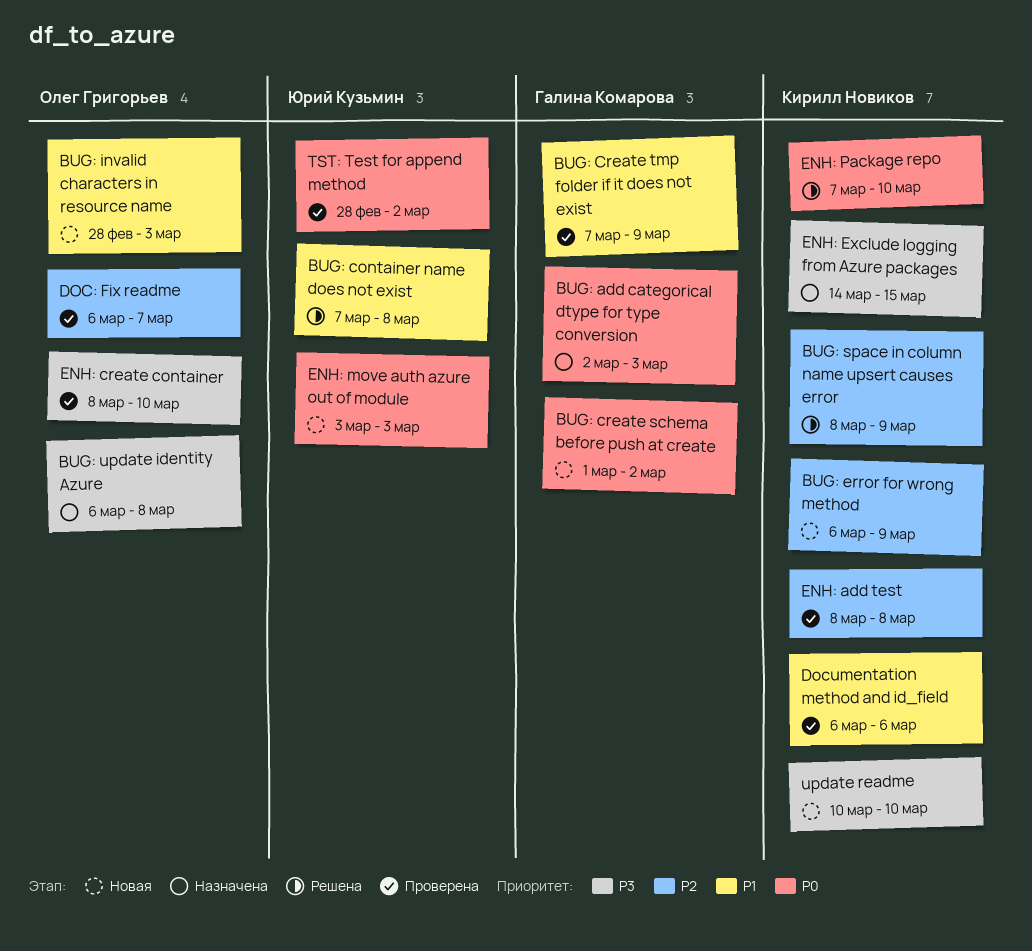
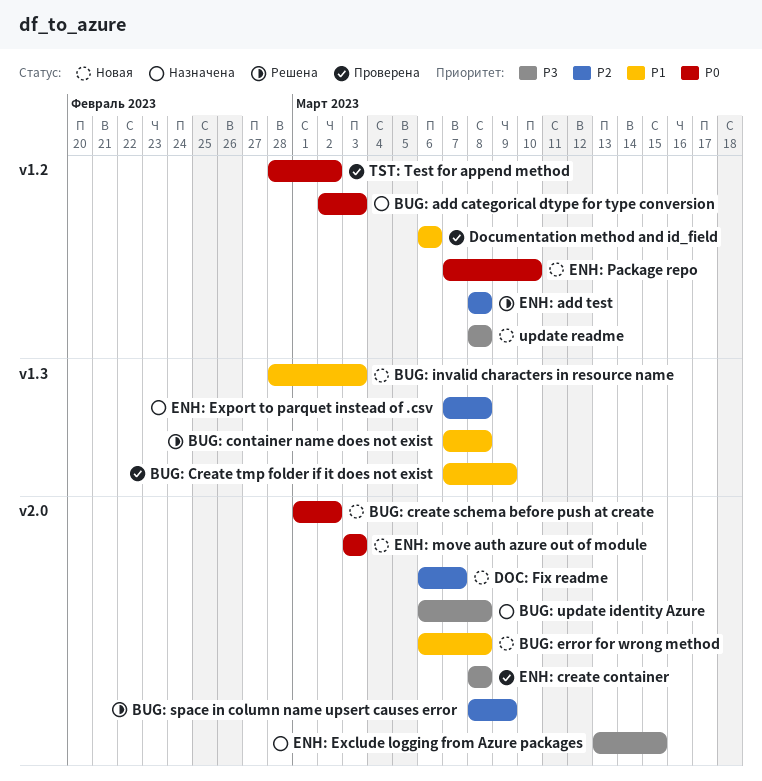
BUG: error for wrong method, priority: P2 -> P1
BUG: error for wrong method, due: Mar 9 -> Mar 8
DOC: Fix readme, status: Проверена -> Новая
ENH: add test, status: Проверена -> Решена
ENH: create container, due: Mar 10 -> Mar 8
ENH: Exclude logging from Azure packages, start: Mar 14 -> Mar 13
ENH: Export to parquet instead of .csv: none -> present
ENH: Package repo, status: Решена -> Новая
update readme, start: Mar 10 -> Mar 8
update readme, due: Mar 10 -> Mar 8

